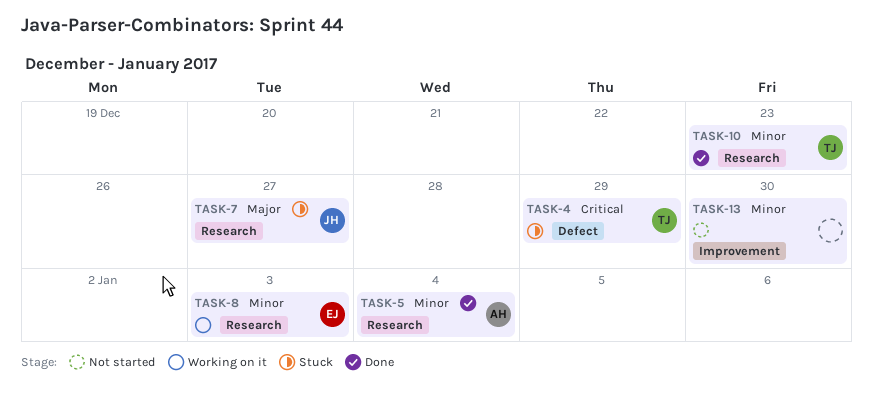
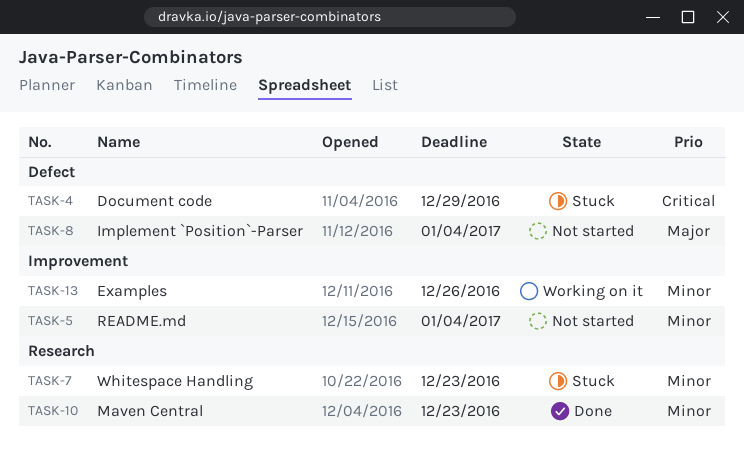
TASK-5, status: Done -> Not started
TASK-5, label: Research -> Improvement
TASK-7, priority: Major -> Minor
TASK-7, due: Dec 27 -> Dec 23
TASK-8, status: Working on it -> Not started
TASK-8, priority: Minor -> Major
TASK-8, label: Research -> Defect
TASK-8, due: Jan 3 -> Jan 4
TASK-13, status: Not started -> Working on it
TASK-13, due: Dec 30 -> Dec 26

